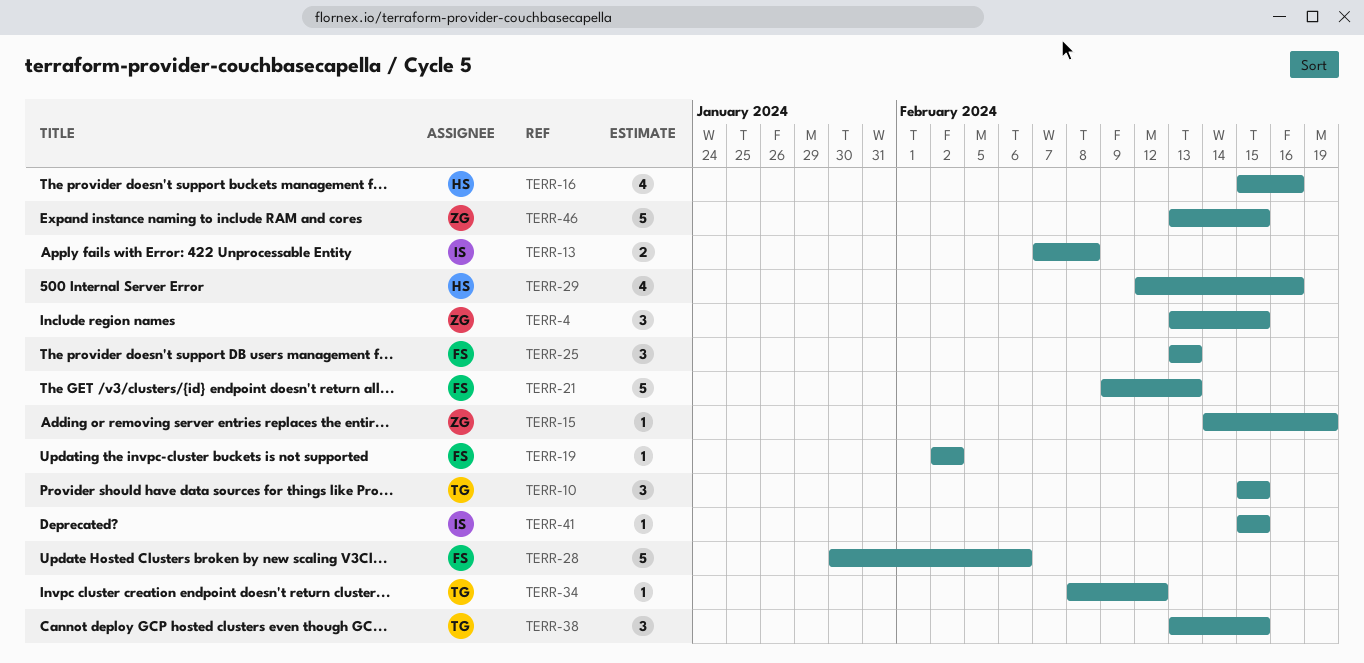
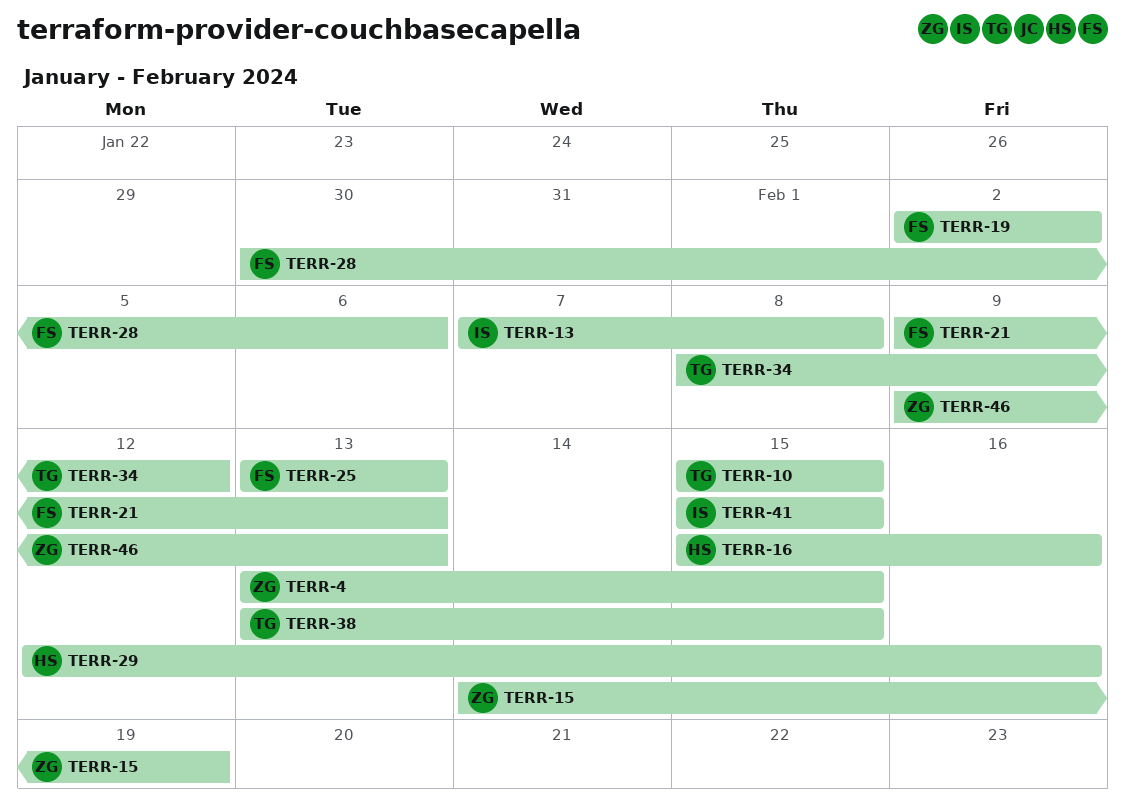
TERR-46, start: Feb 13 -> Feb 9
TERR-46, due: Feb 15 -> Feb 13

